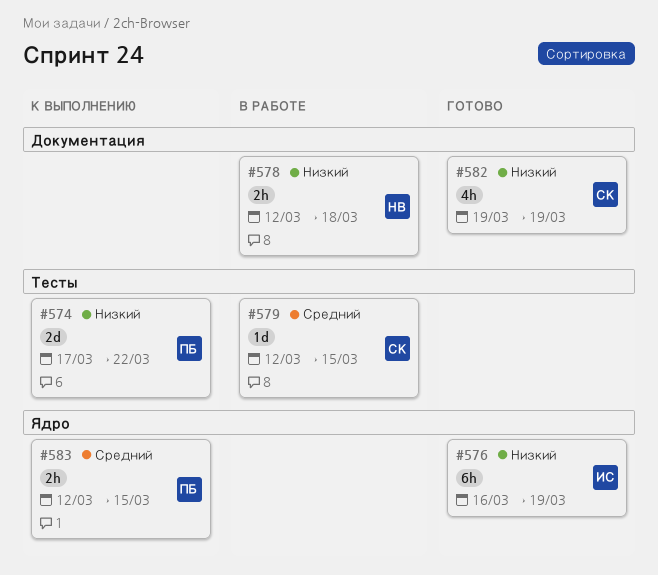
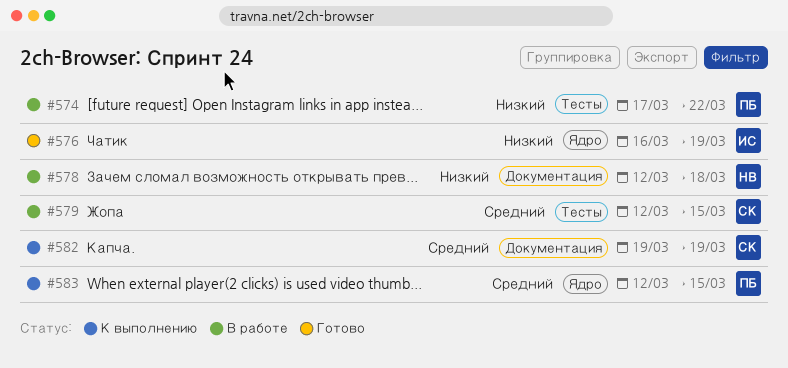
#574, status: К выполнению -> В работе
#582, status: Готово -> К выполнению
#582, priority: Низкий -> Средний

